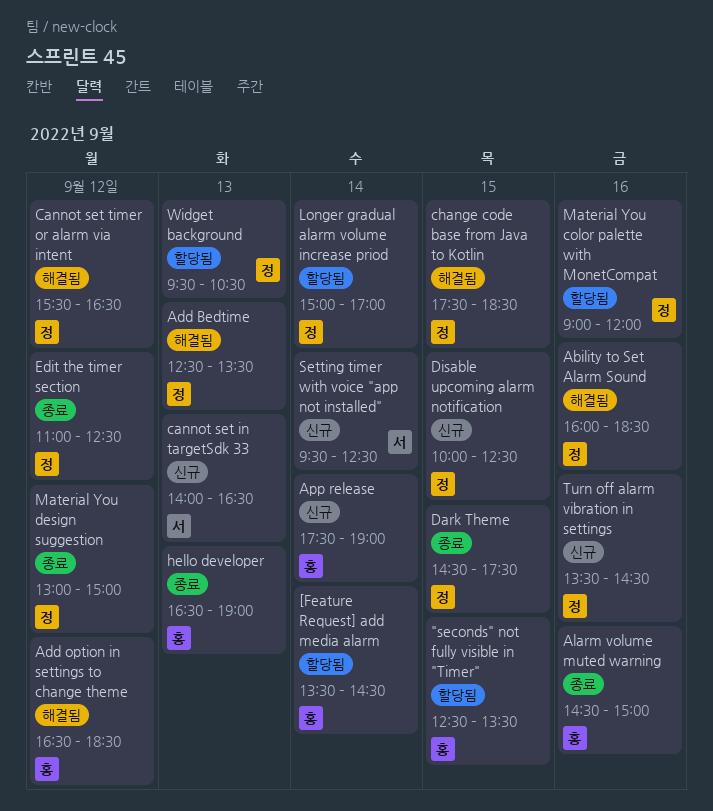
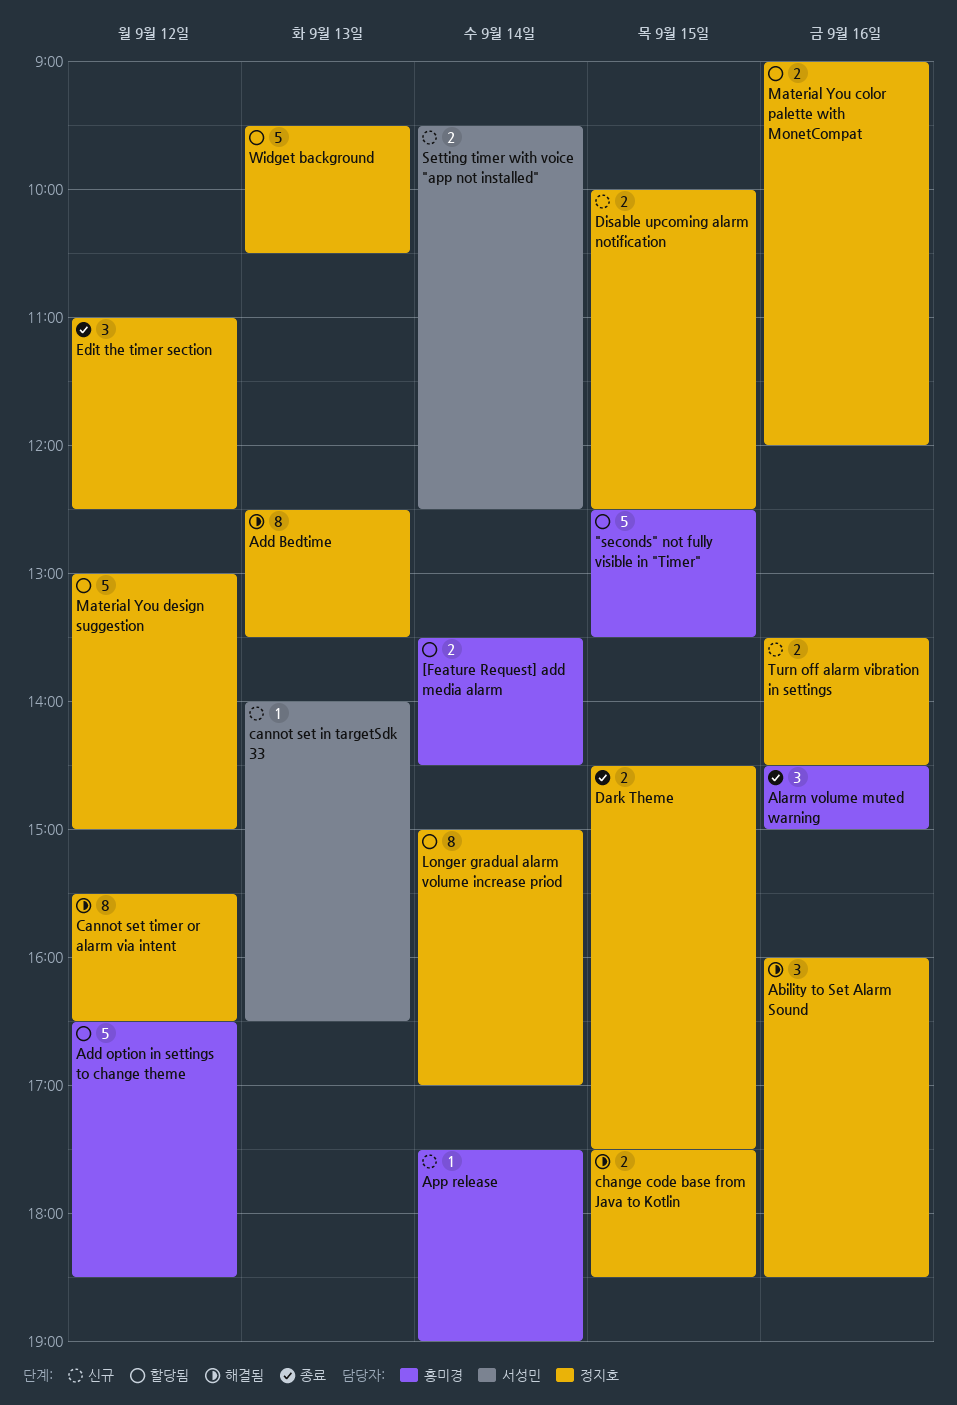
Add option in settings to change theme, status: 해결됨 -> 할당됨
hello developer: present -> none
Material You design suggestion, status: 종료 -> 할당됨

